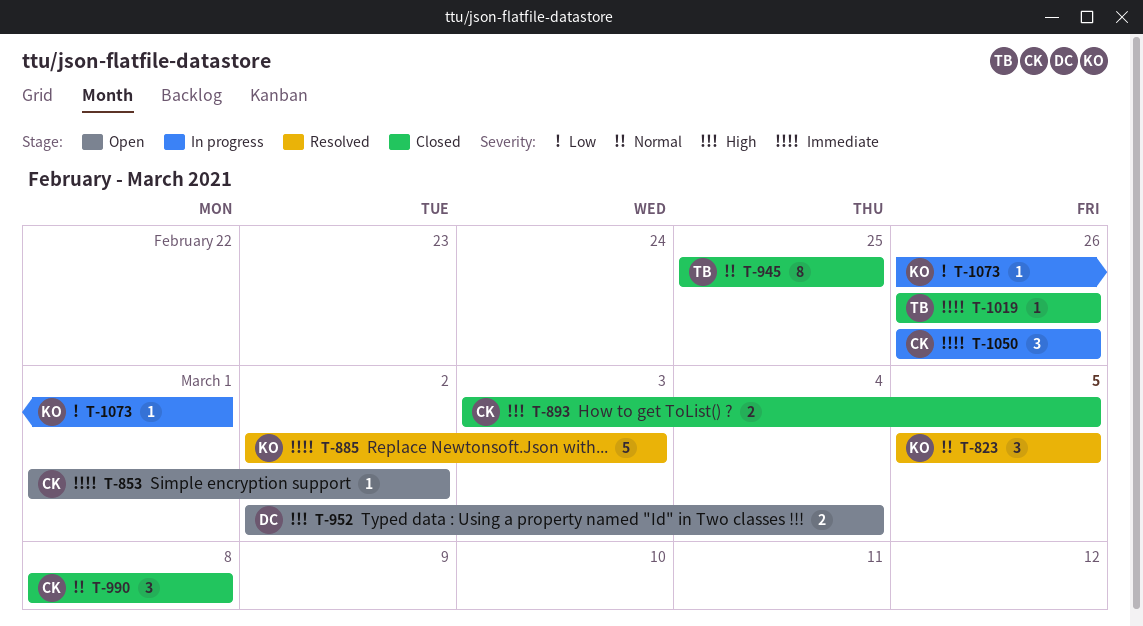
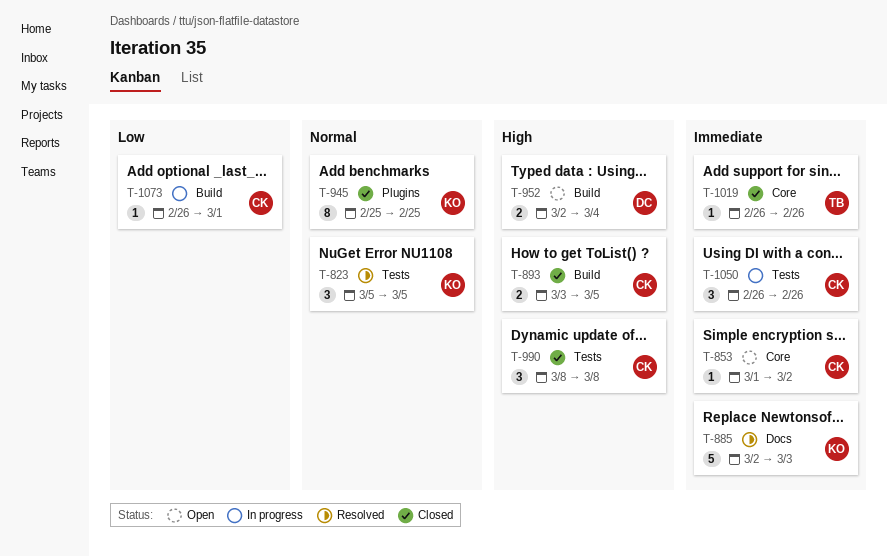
T-945, owner: TB -> KO
T-990, priority: Normal -> High
T-1073, owner: KO -> CK

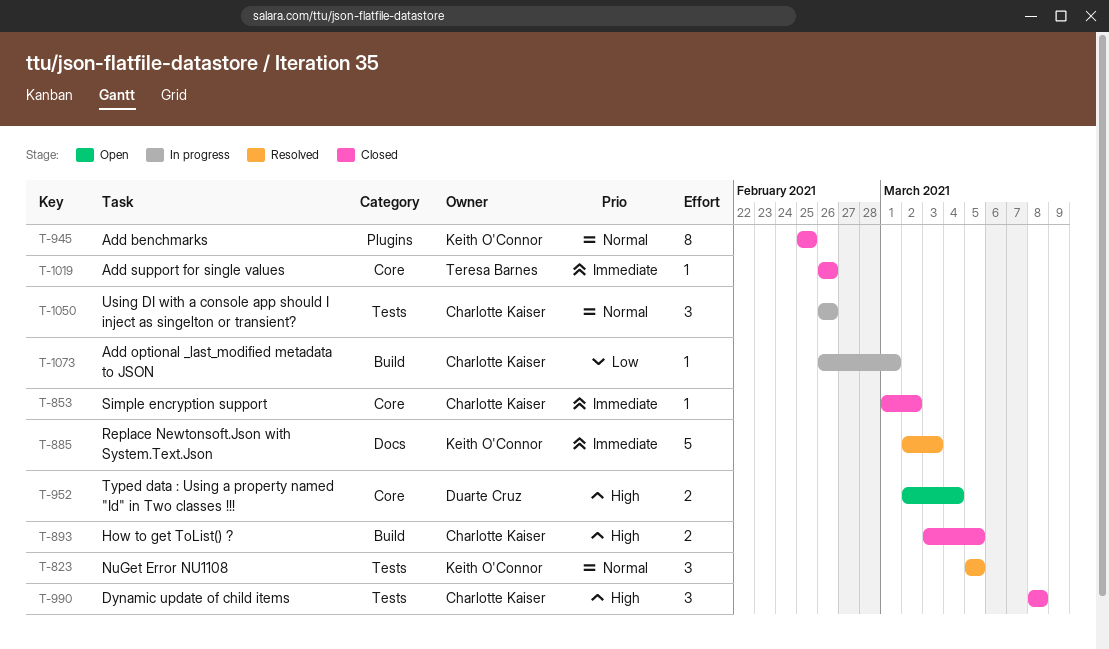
T-853, status: Open -> Closed
T-952, label: Build -> Core
T-1050, priority: Immediate -> Normal

